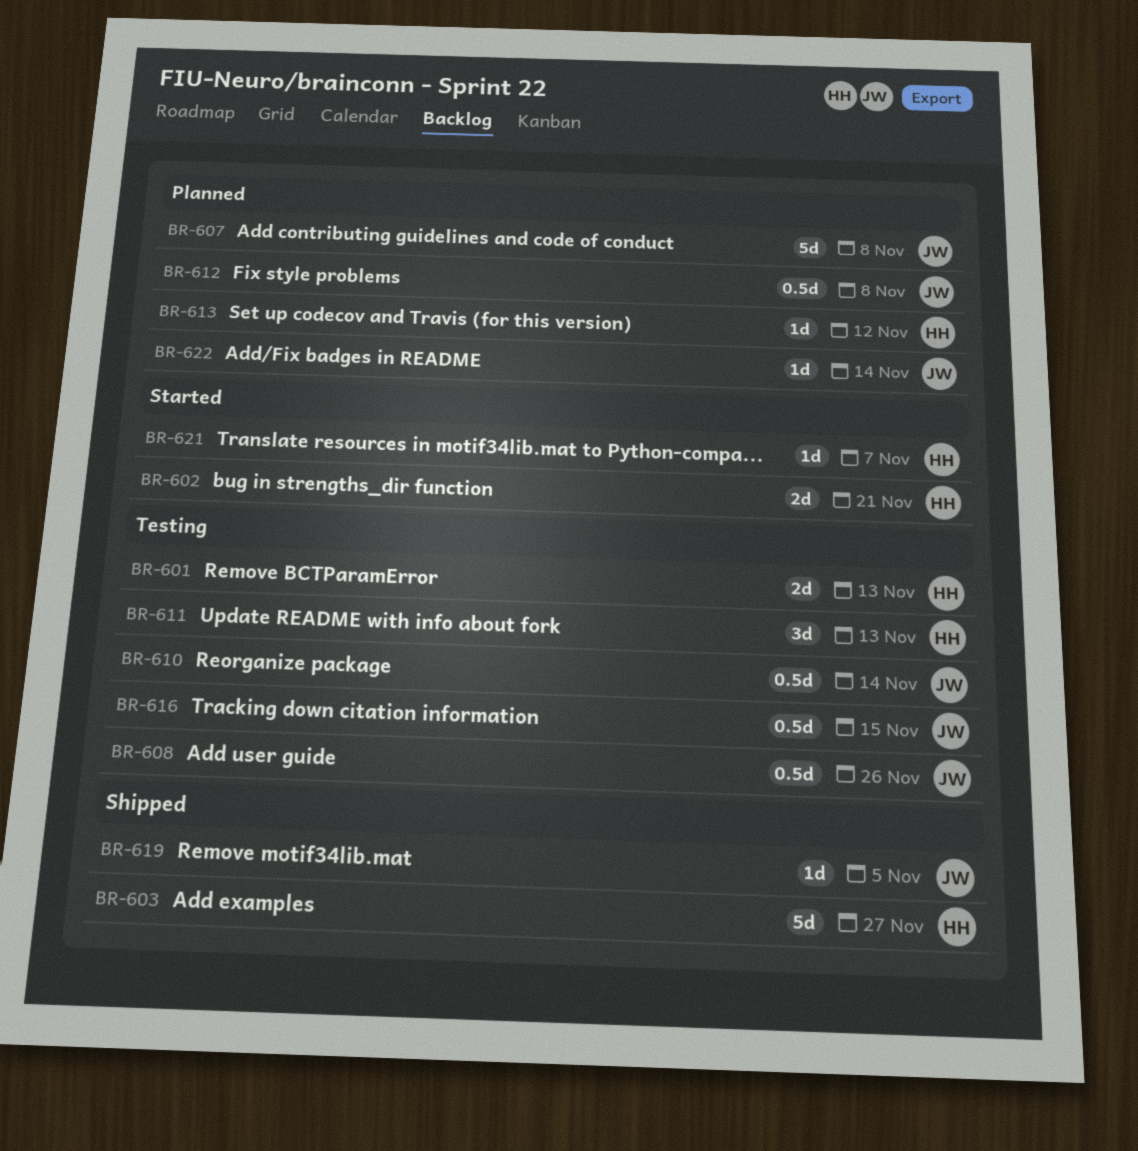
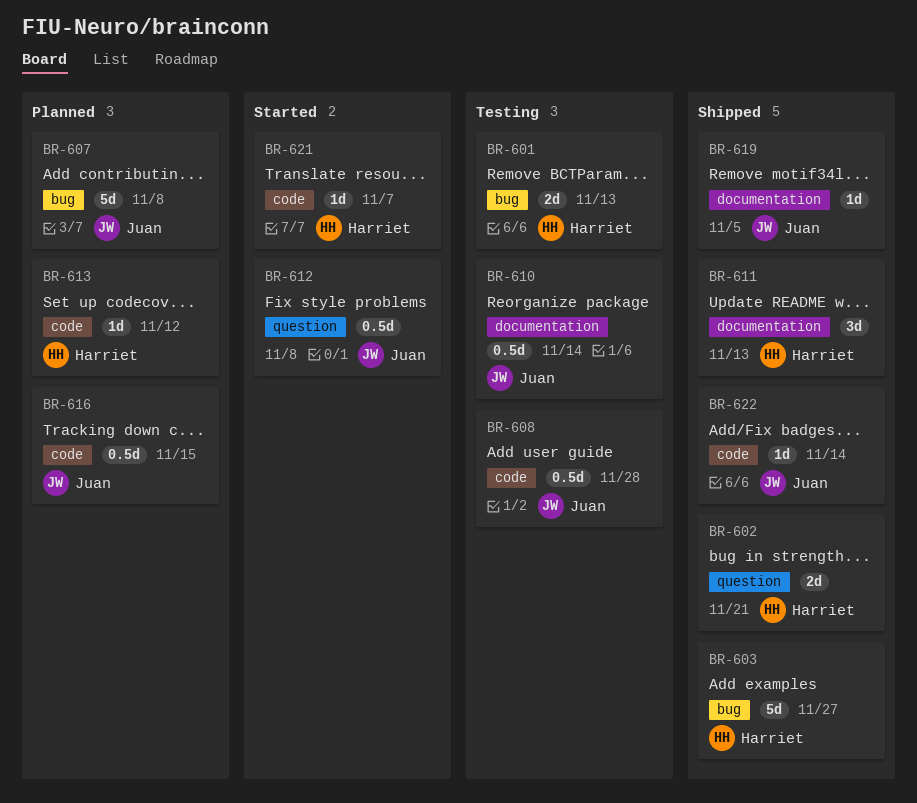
BR-602, status: Started -> Shipped
BR-608, due: Nov 26 -> Nov 28
BR-611, status: Testing -> Shipped
BR-612, status: Planned -> Started
BR-616, status: Testing -> Planned
BR-622, status: Planned -> Shipped

